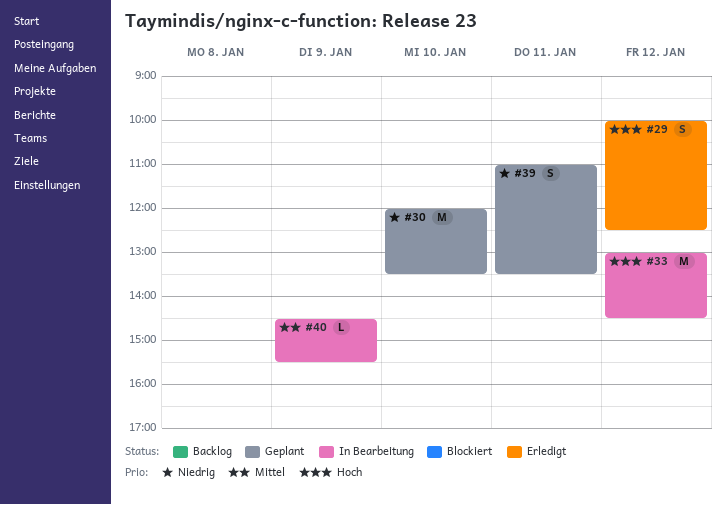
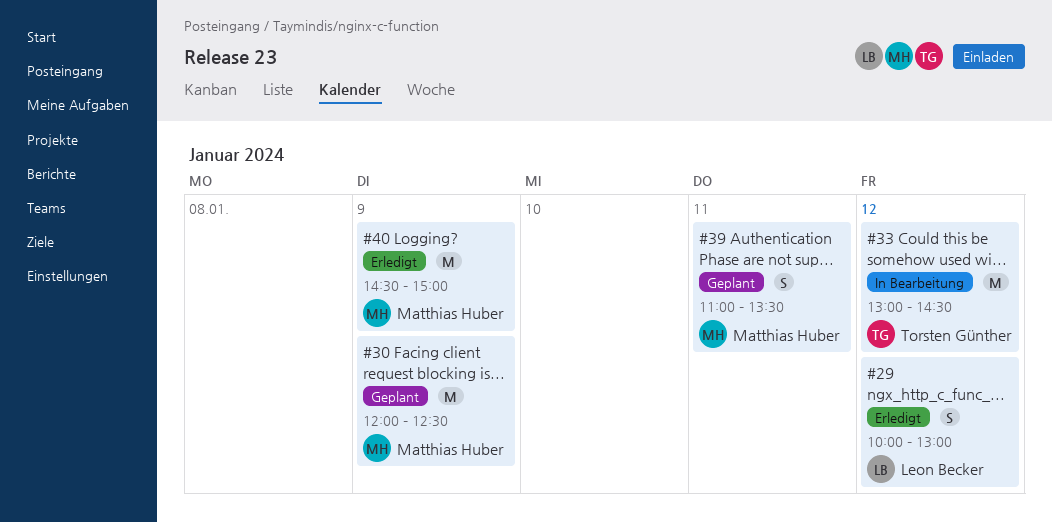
#29, ends: 12:30 -> 13:00
#30, day: Jan 10 -> Jan 9
#30, ends: 13:30 -> 12:30
#40, status: In Bearbeitung -> Erledigt
#40, estimate: L -> M
#40, ends: 15:30 -> 15:00

